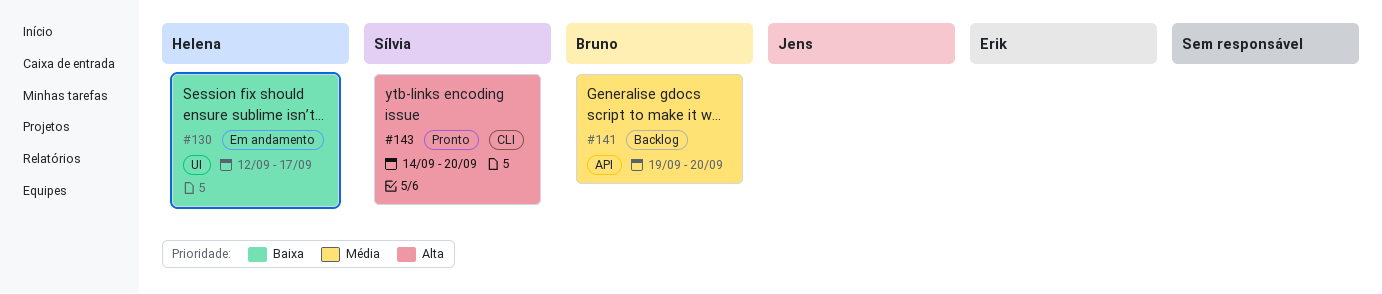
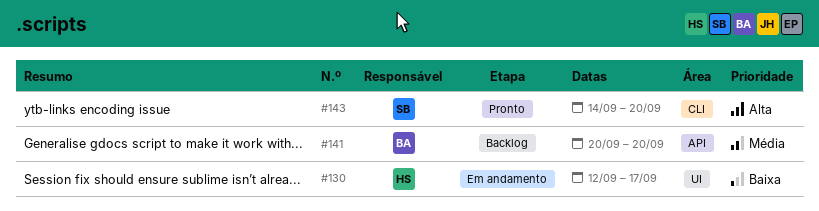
#141, start: Sep 19 -> Sep 20

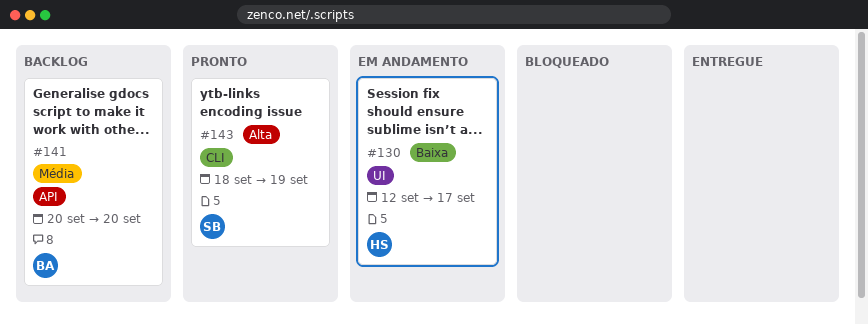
#143, start: Sep 14 -> Sep 18
#143, due: Sep 20 -> Sep 19

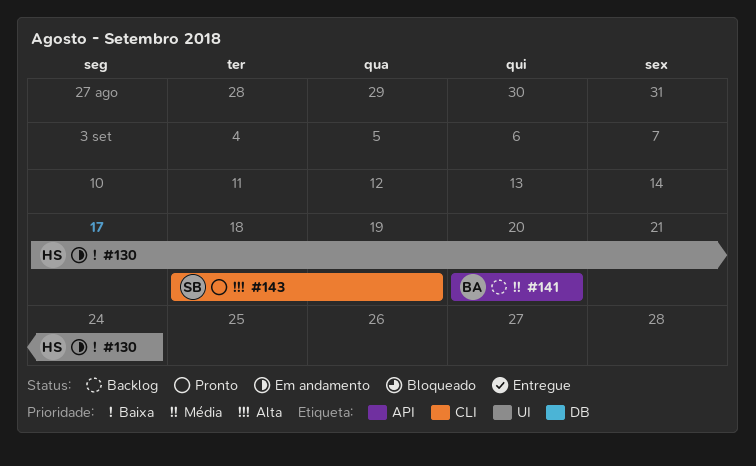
#130, start: Sep 12 -> Sep 17
#130, due: Sep 17 -> Sep 24

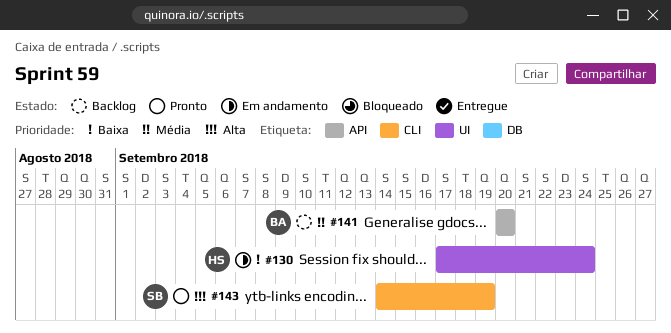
#143, start: Sep 18 -> Sep 14

